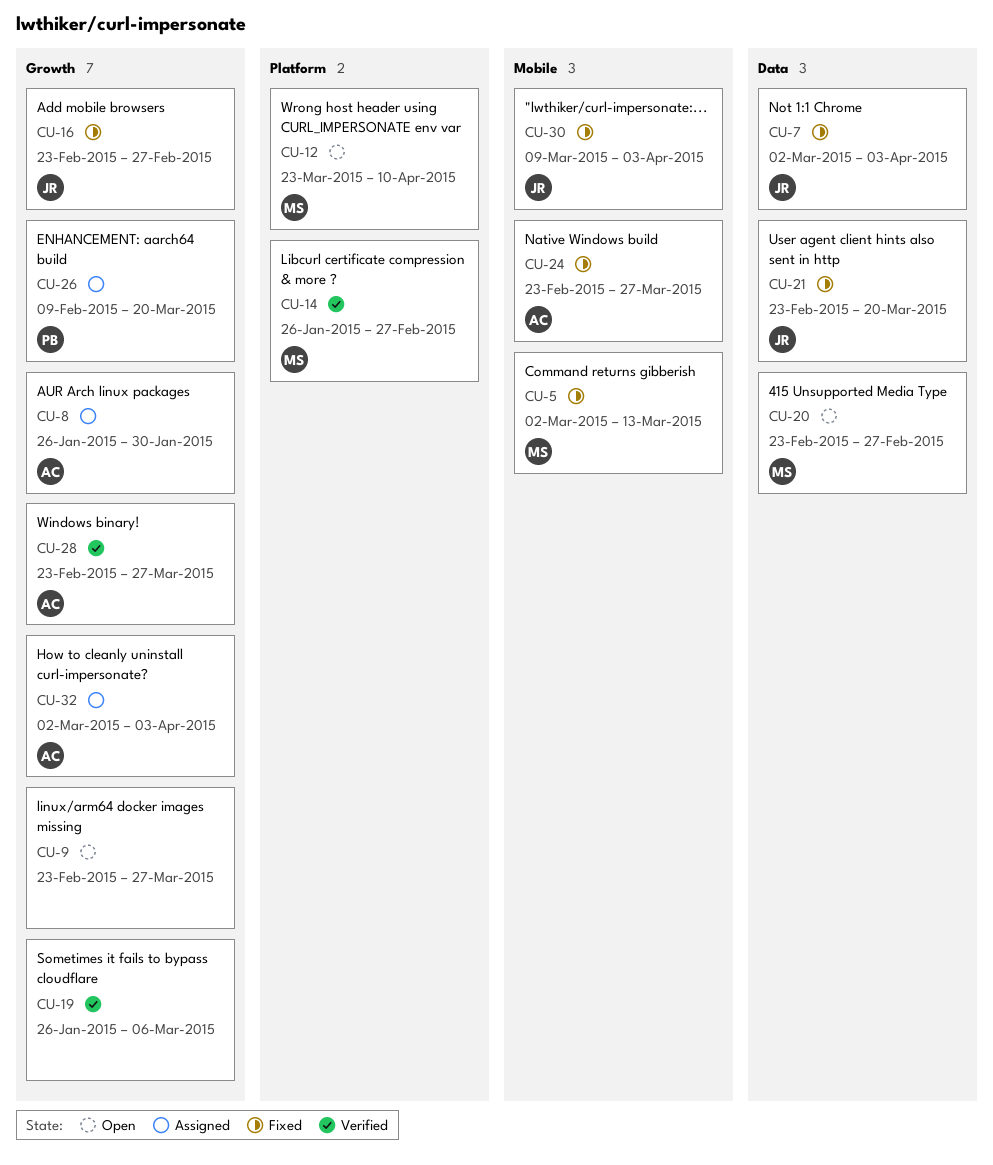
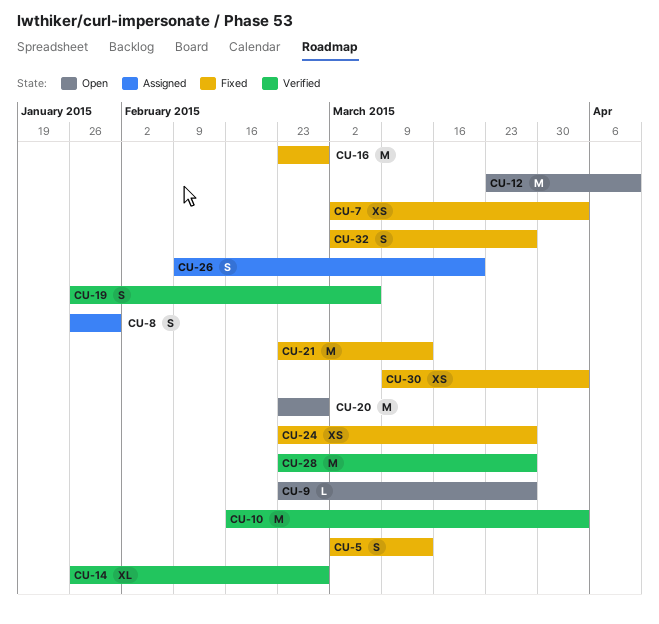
CU-10: none -> present
CU-21, due: Mar 20 -> Mar 13
CU-32, status: Assigned -> Fixed
CU-32, due: Apr 3 -> Mar 27

